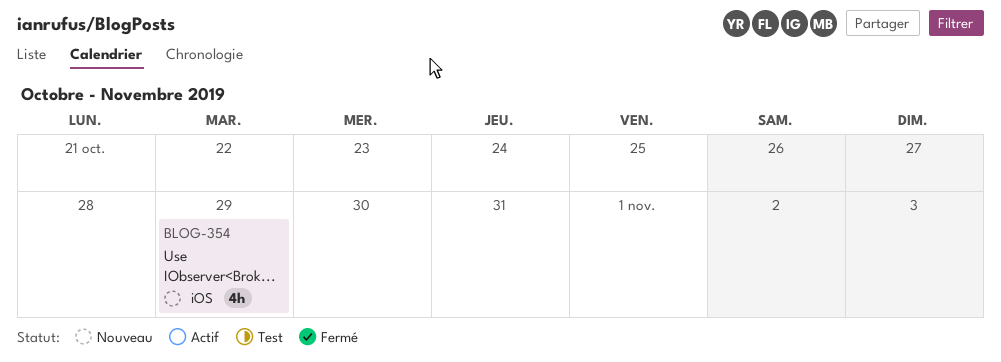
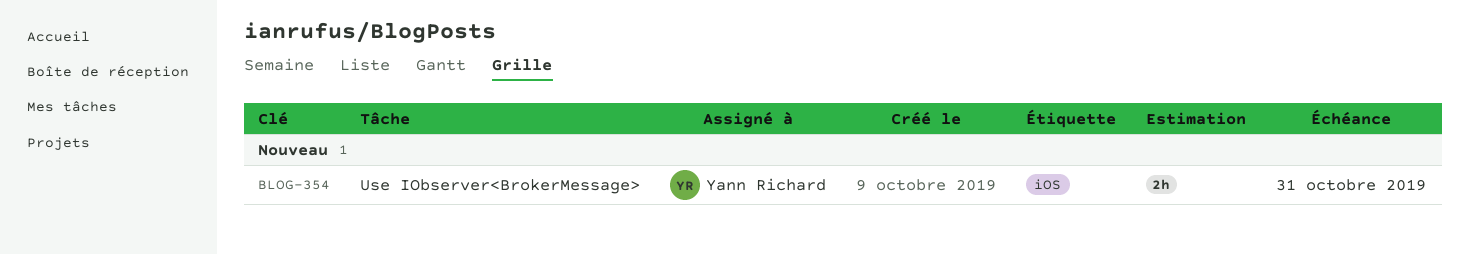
BLOG-354, estimate: 4h -> 2h
BLOG-354, due: Oct 29 -> Oct 31

